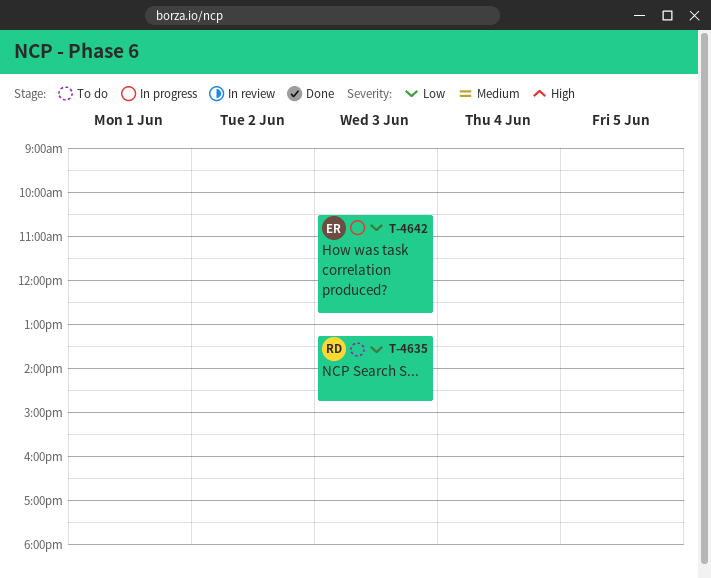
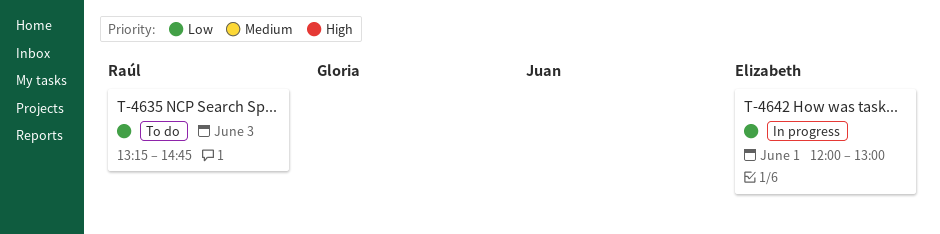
T-4642, day: Jun 3 -> Jun 1
T-4642, begins: 10:30 -> 12:00
T-4642, ends: 12:45 -> 13:00

